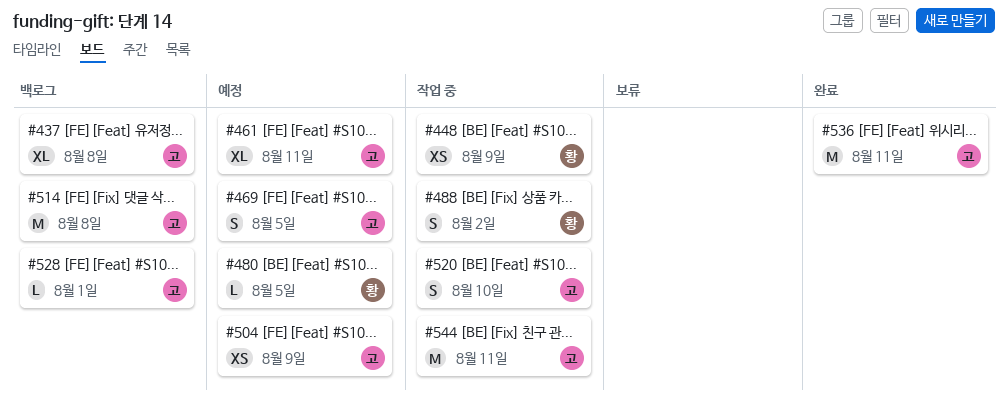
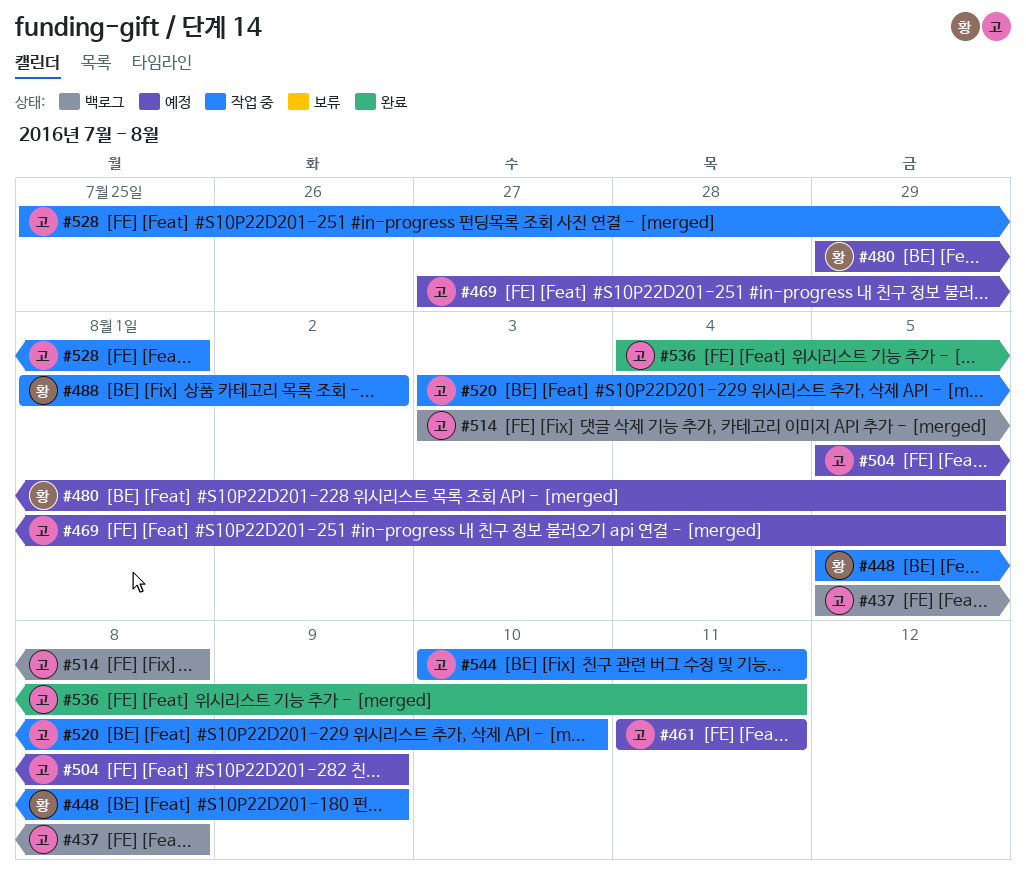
#528, status: 백로그 -> 작업 중

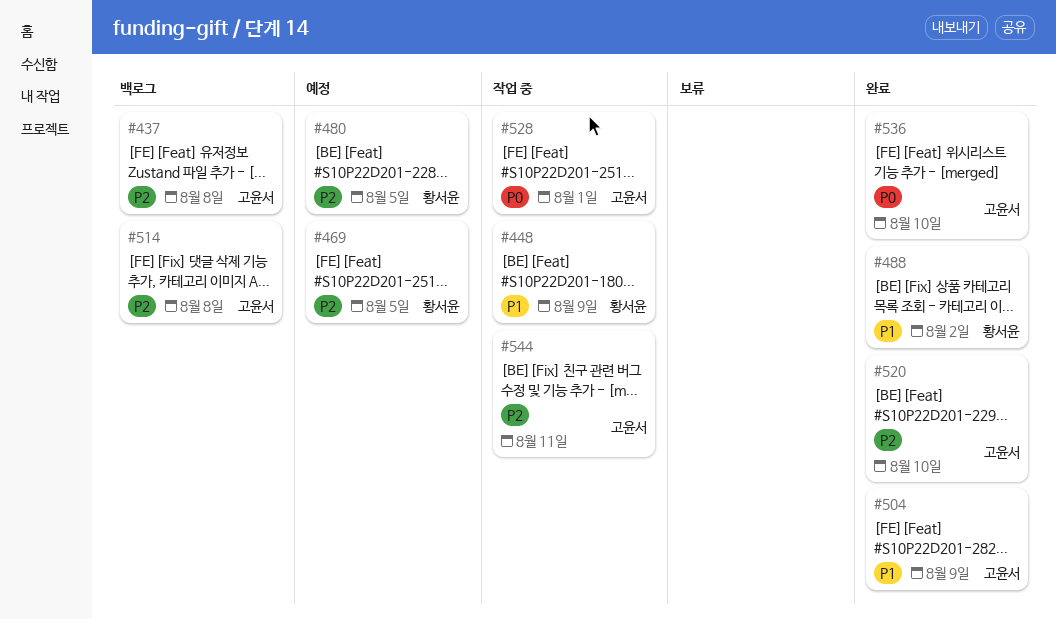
#461: present -> none
#469, owner: 고윤서 -> 황서윤
#488, status: 작업 중 -> 완료
#504, status: 예정 -> 완료
#520, status: 작업 중 -> 완료
#536, due: Aug 11 -> Aug 10

